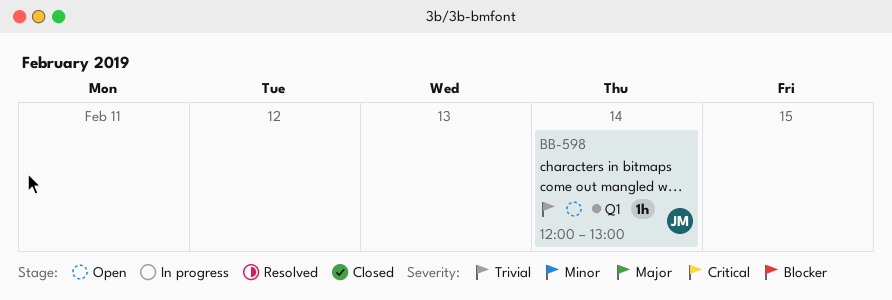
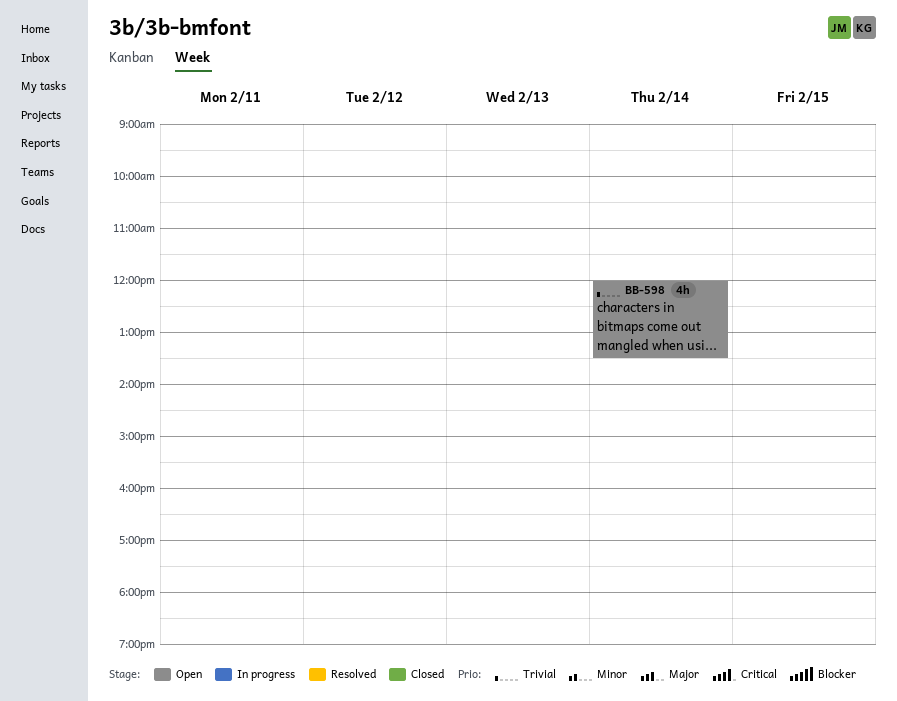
BB-598, estimate: 1h -> 4h
BB-598, ends: 13:00 -> 13:30

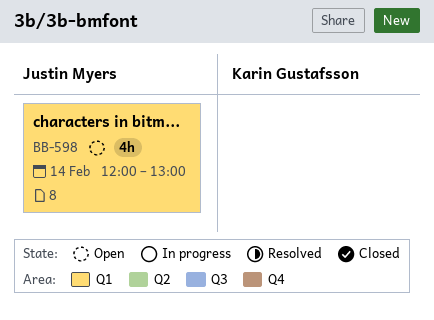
BB-598, ends: 13:30 -> 13:00

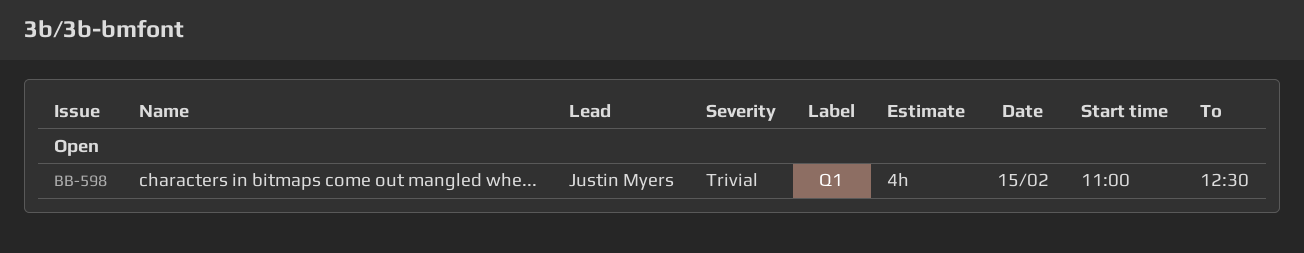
BB-598, day: Feb 14 -> Feb 15
BB-598, begins: 12:00 -> 11:00
BB-598, ends: 13:00 -> 12:30

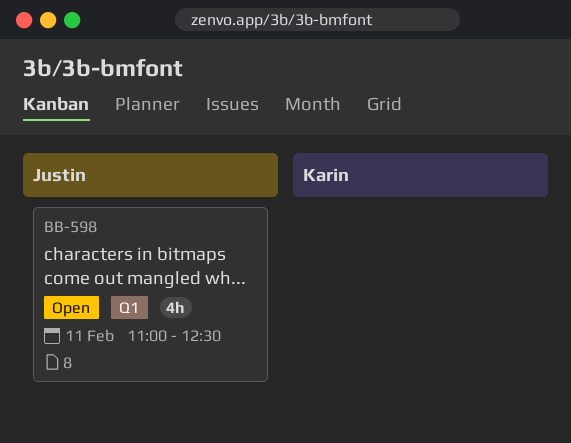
BB-598, day: Feb 15 -> Feb 11

